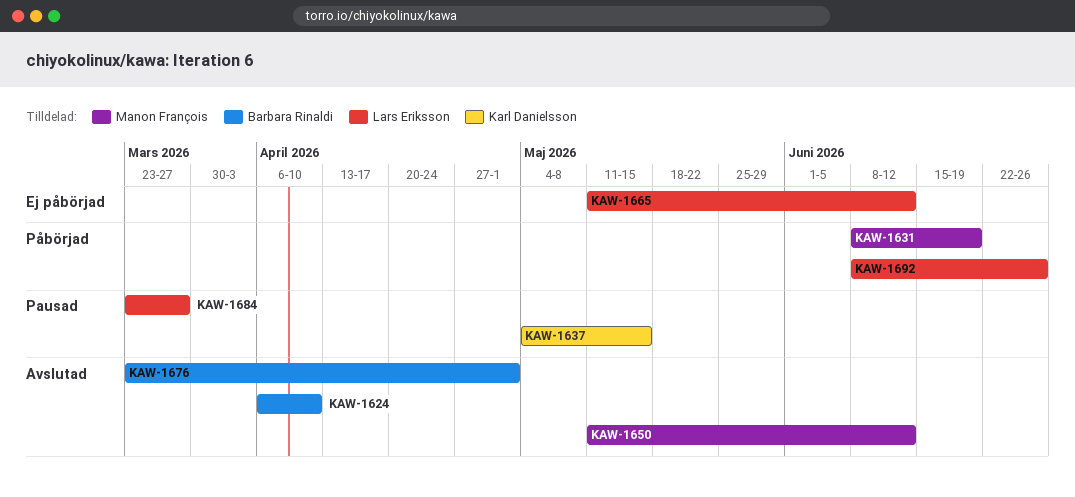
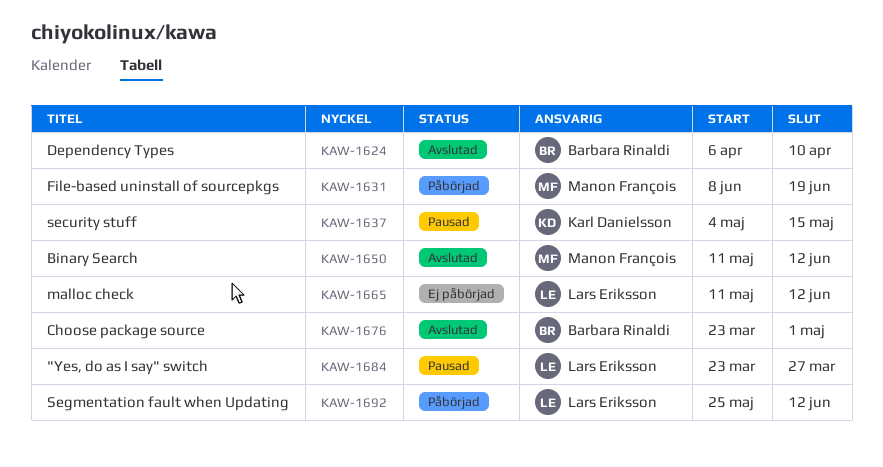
KAW-1692, start: Jun 8 -> May 25
KAW-1692, due: Jun 26 -> Jun 12

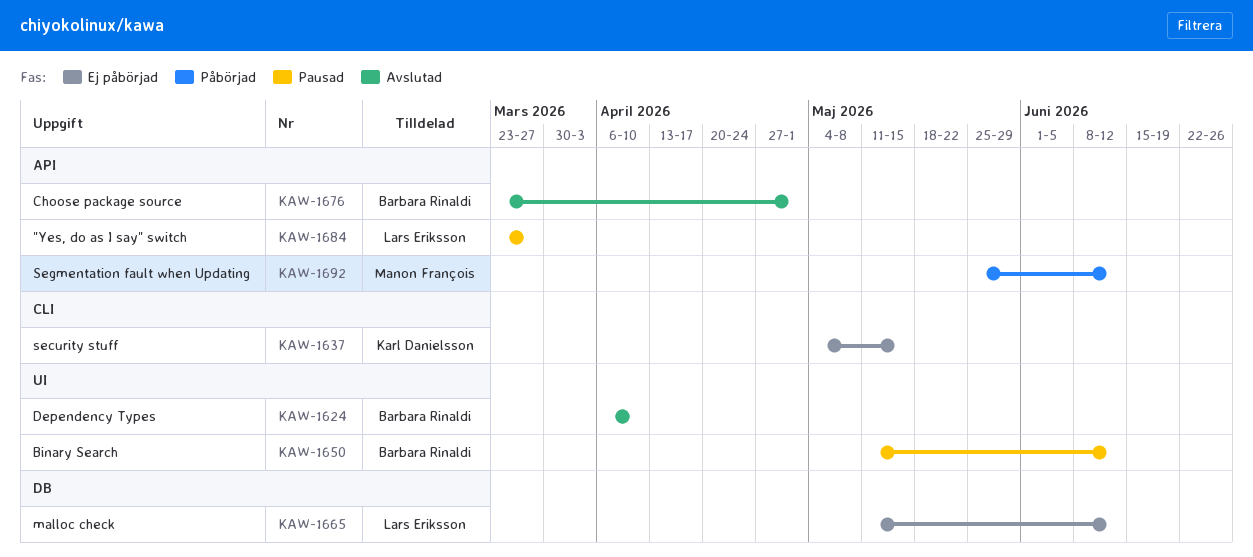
KAW-1631: present -> none
KAW-1637, status: Pausad -> Ej påbörjad
KAW-1650, status: Avslutad -> Pausad
KAW-1650, owner: Manon François -> Barbara Rinaldi
KAW-1692, owner: Lars Eriksson -> Manon François

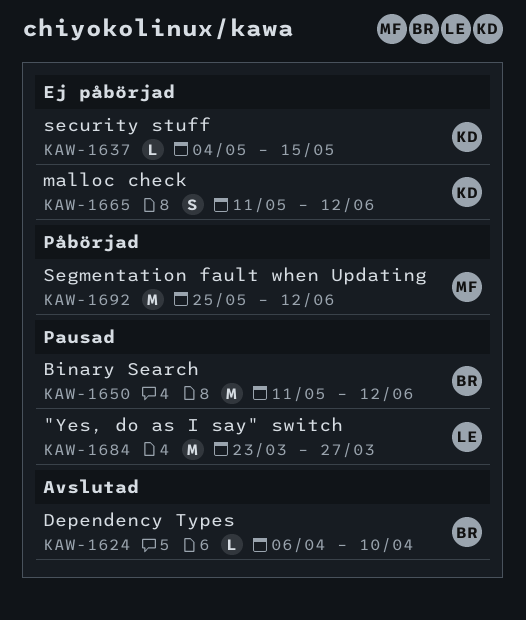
KAW-1665, owner: Lars Eriksson -> Karl Danielsson
KAW-1676: present -> none

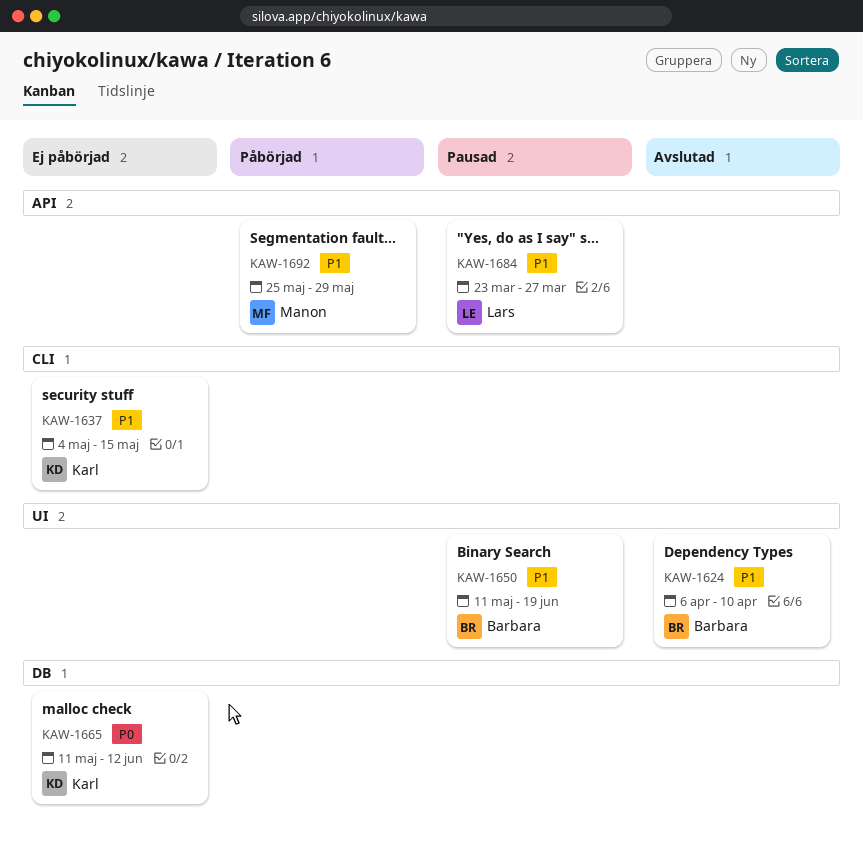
KAW-1650, due: Jun 12 -> Jun 19
KAW-1692, due: Jun 12 -> May 29

